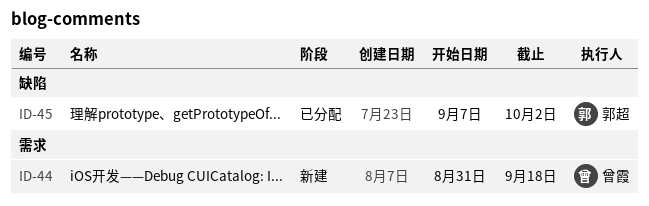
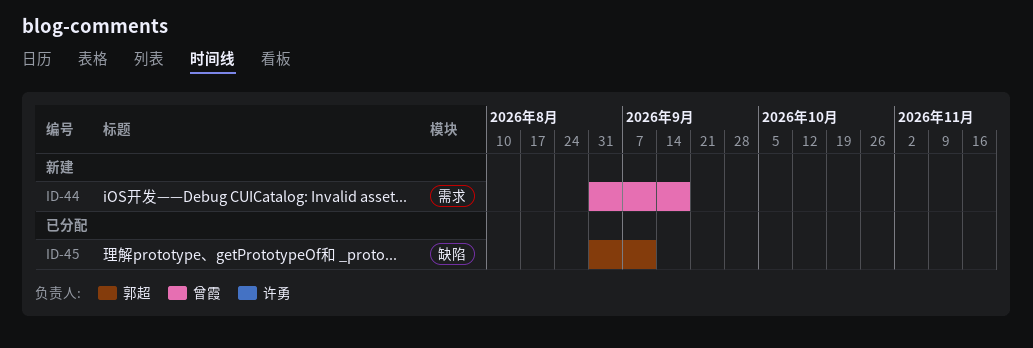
ID-45, start: Sep 7 -> Aug 31
ID-45, due: Oct 2 -> Sep 11

